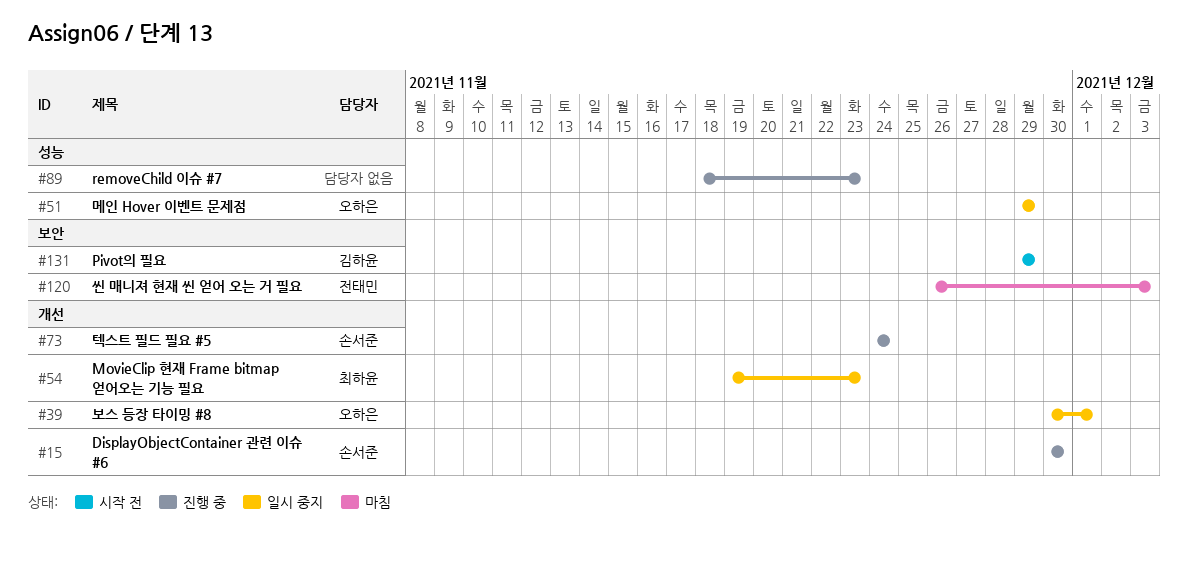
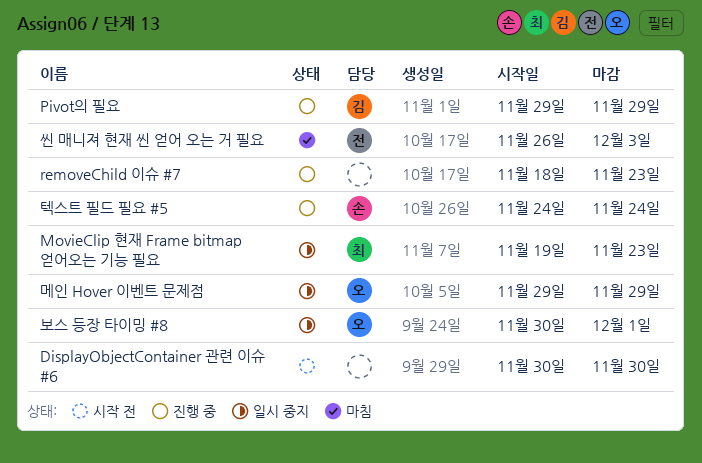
DisplayObjectContainer 관련 이슈 #6, status: 진행 중 -> 시작 전
DisplayObjectContainer 관련 이슈 #6, owner: 손서준 -> none
Pivot의 필요, status: 시작 전 -> 진행 중

